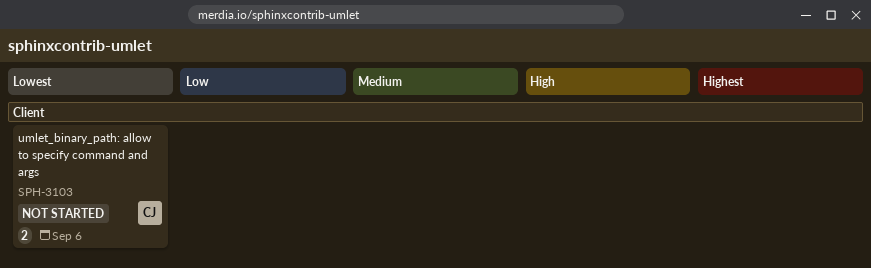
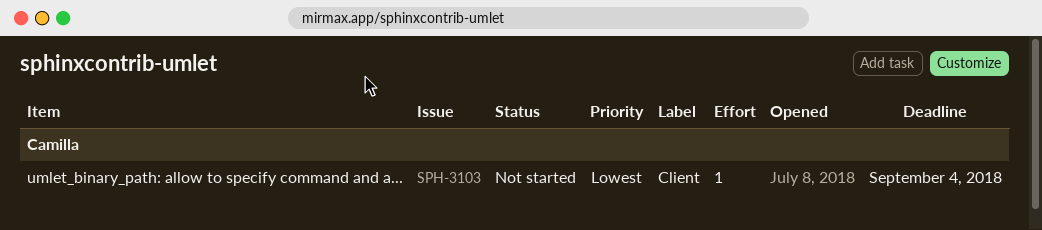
SPH-3103, estimate: 2 -> 1
SPH-3103, due: Sep 6 -> Sep 4

